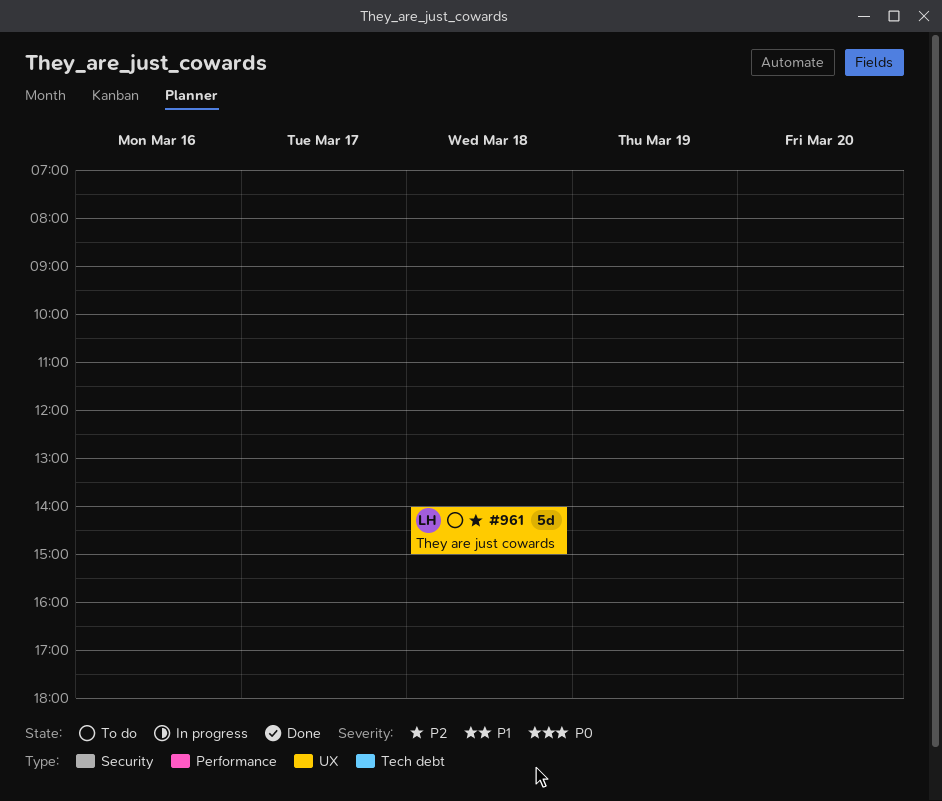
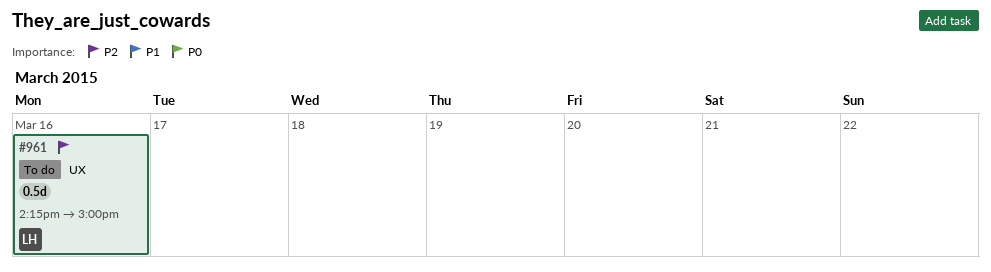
#961, estimate: 5d -> 0.5d
#961, day: Mar 18 -> Mar 16
#961, begins: 14:00 -> 14:15

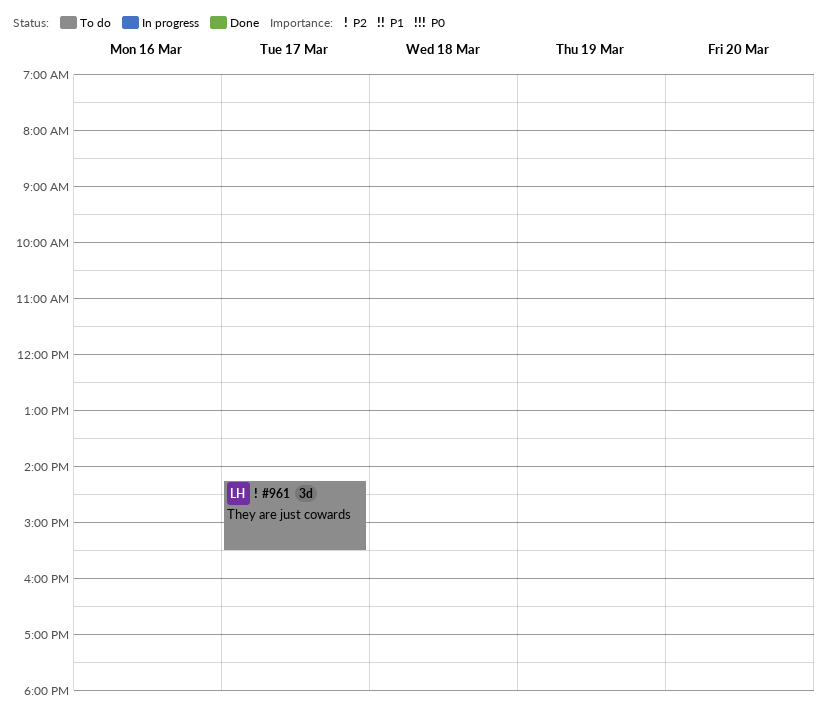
#961, estimate: 0.5d -> 3d
#961, day: Mar 16 -> Mar 17
#961, ends: 15:00 -> 15:30

